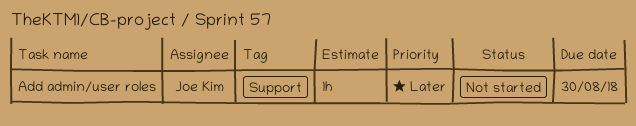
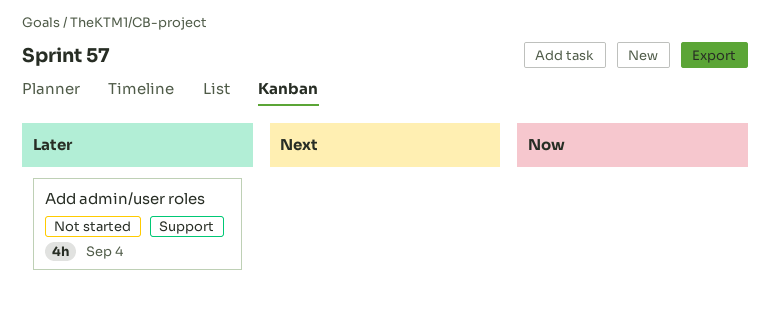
Add admin/user roles, estimate: 1h -> 4h
Add admin/user roles, due: Aug 30 -> Sep 4

